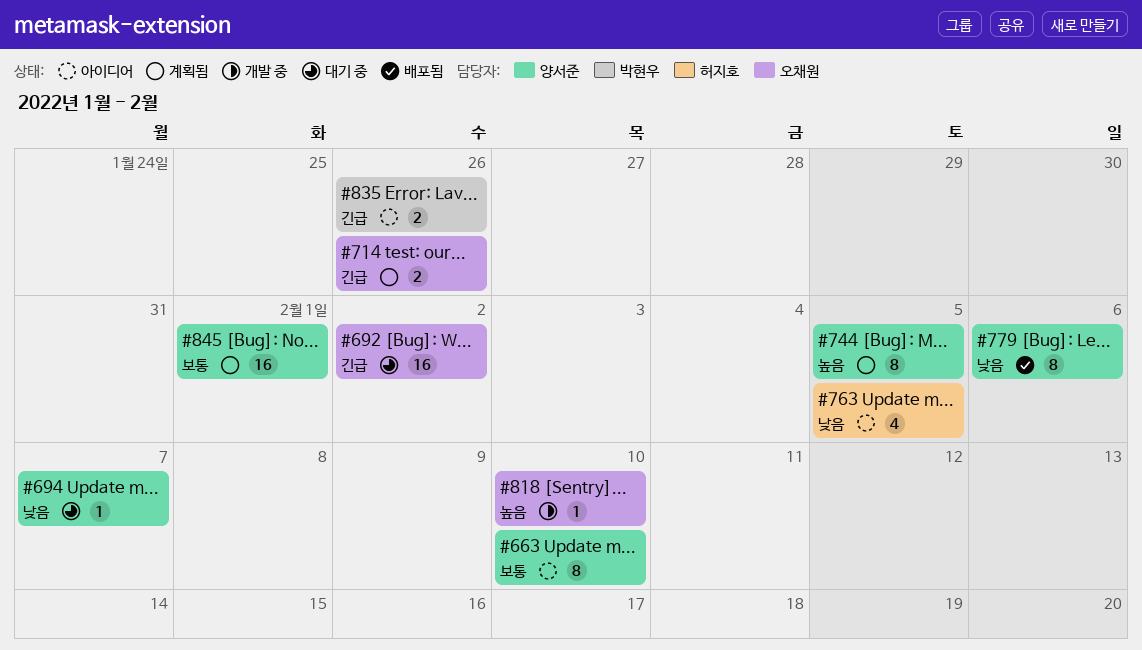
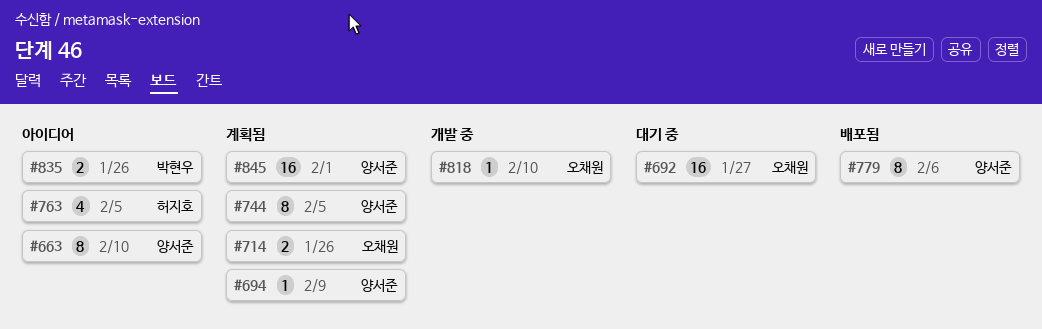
#692, due: Feb 2 -> Jan 27
#694, status: 대기 중 -> 계획됨
#694, due: Feb 7 -> Feb 9

